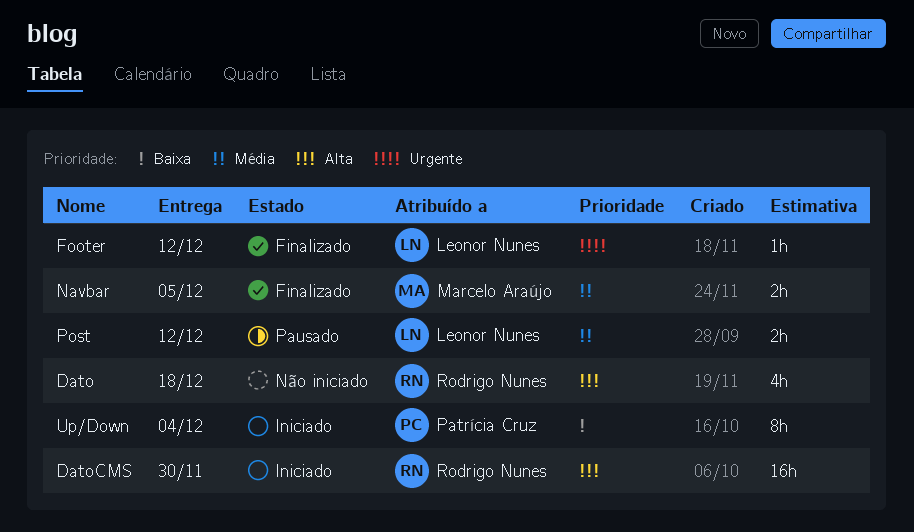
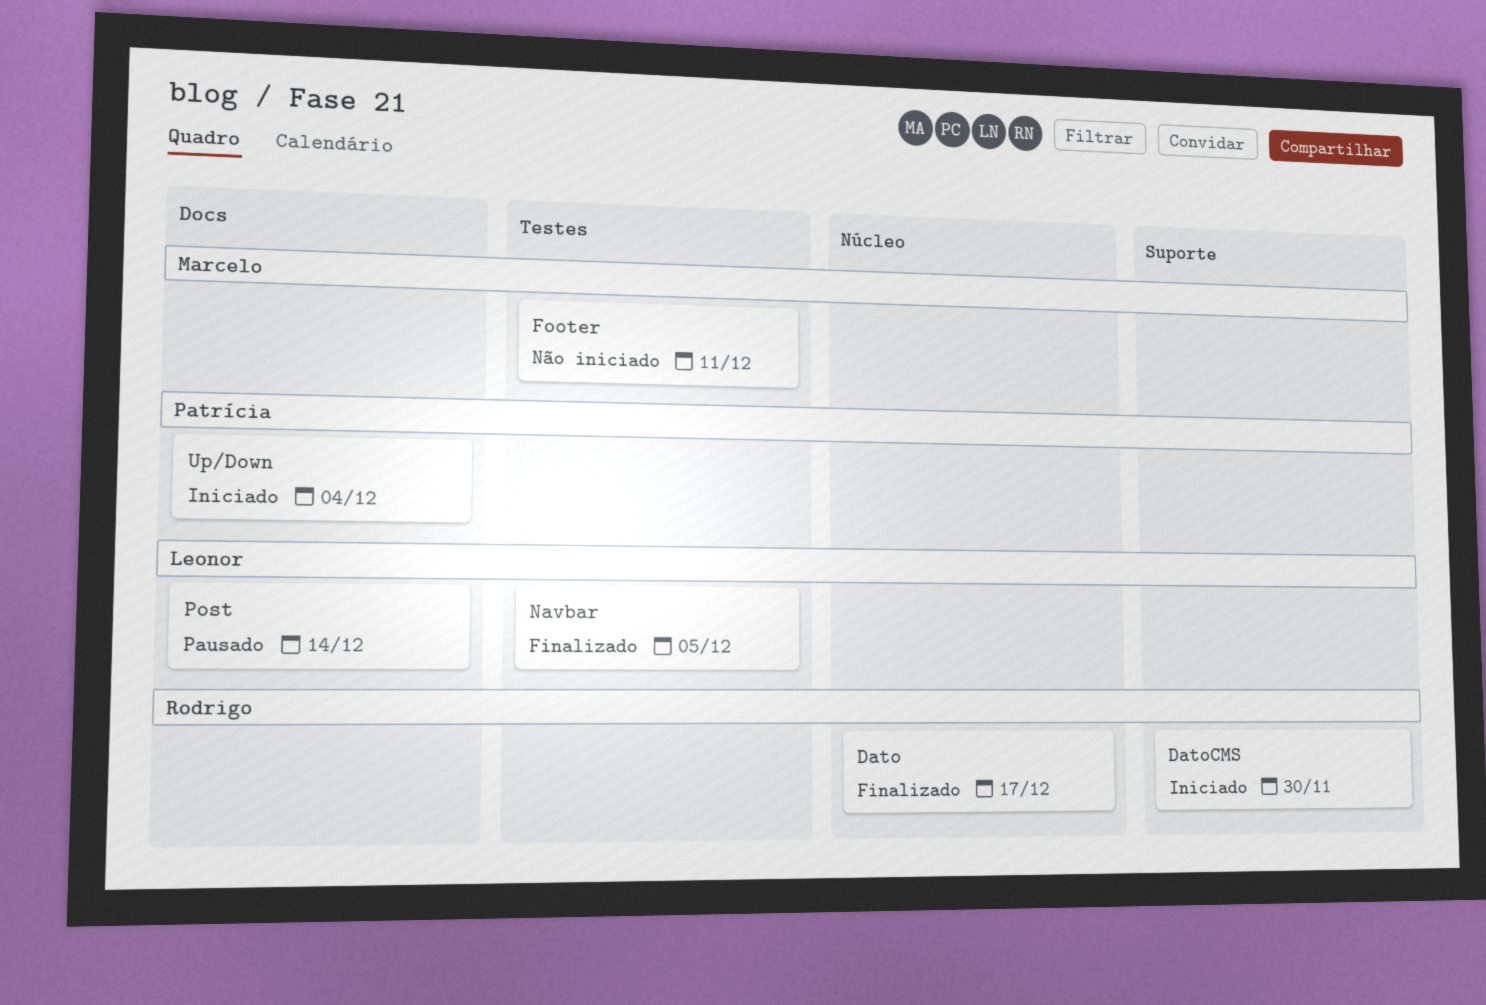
Dato, status: Não iniciado -> Finalizado
Dato, due: Dec 18 -> Dec 17
Footer, status: Finalizado -> Não iniciado
Footer, owner: Leonor Nunes -> Marcelo Araújo
Footer, due: Dec 12 -> Dec 11
Navbar, owner: Marcelo Araújo -> Leonor Nunes
Post, due: Dec 12 -> Dec 14

